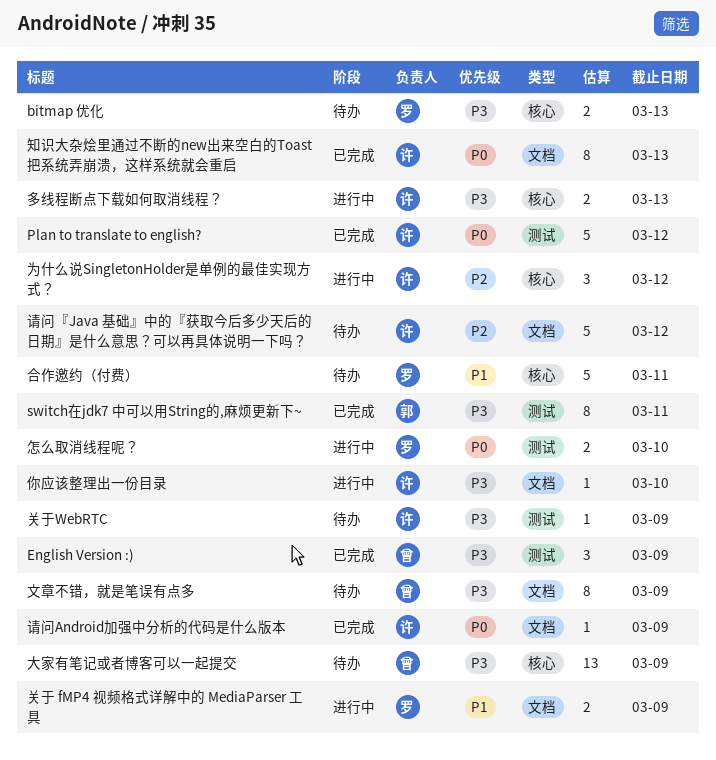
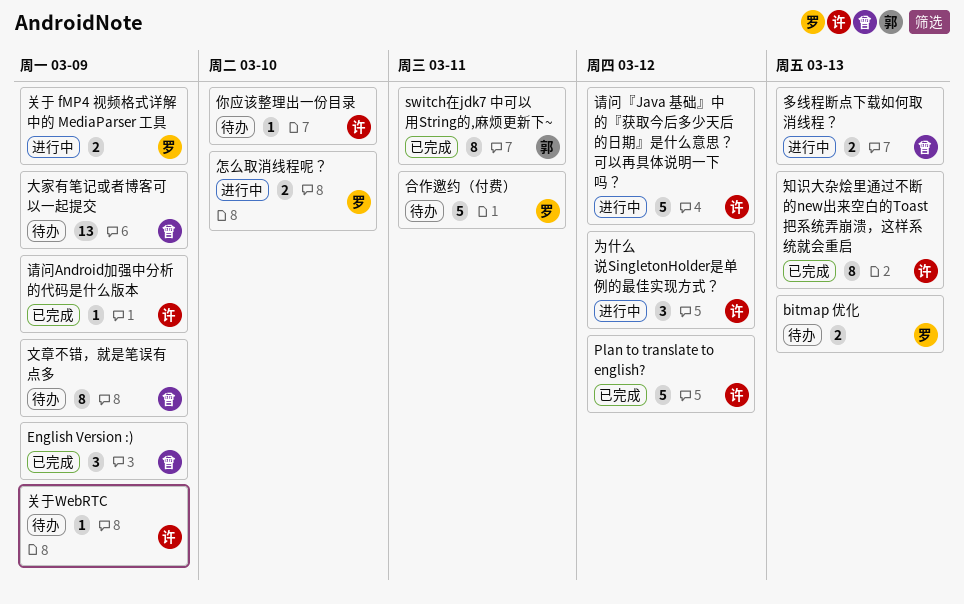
你应该整理出一份目录, status: 进行中 -> 待办
多线程断点下载如何取消线程？, owner: 许 -> 曾
请问『Java 基础』中的『获取今后多少天后的日期』是什么意思？可以再具体说明一下吗？, status: 待办 -> 进行中

